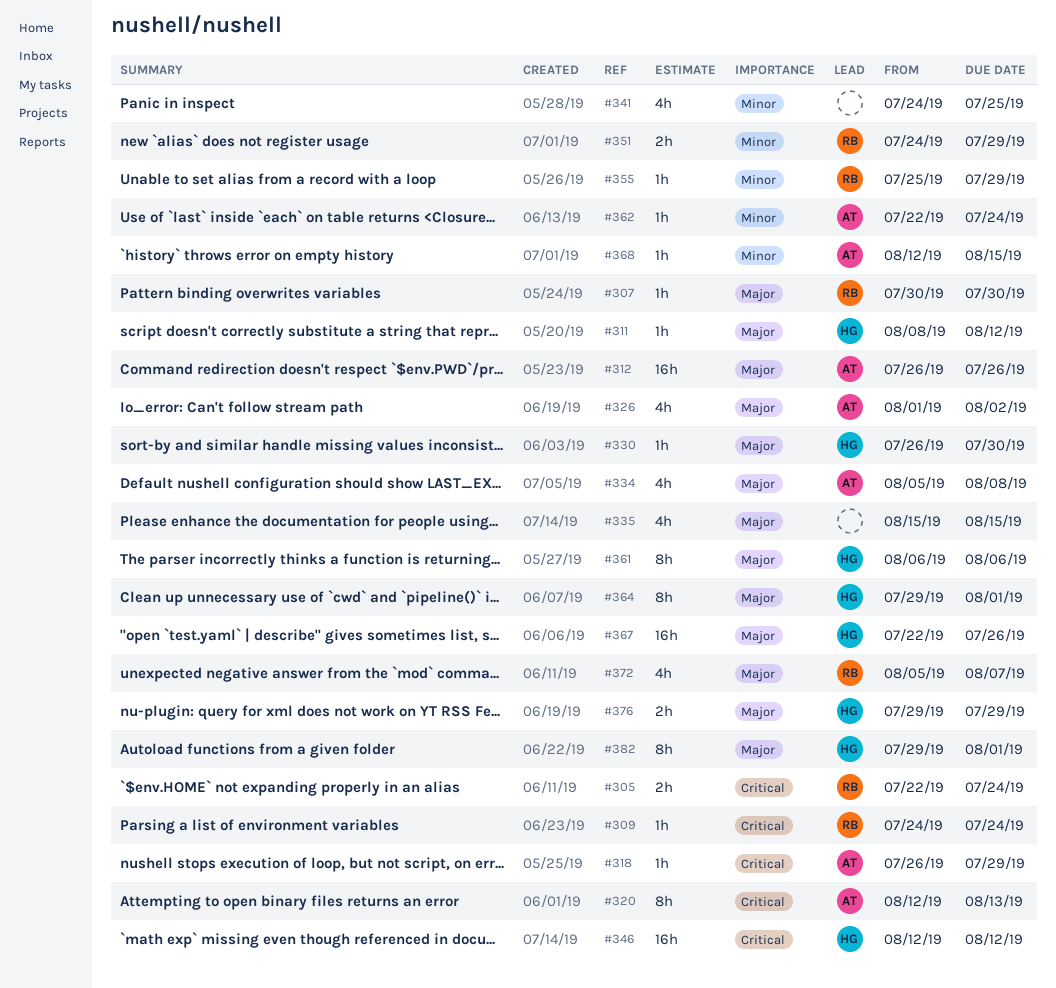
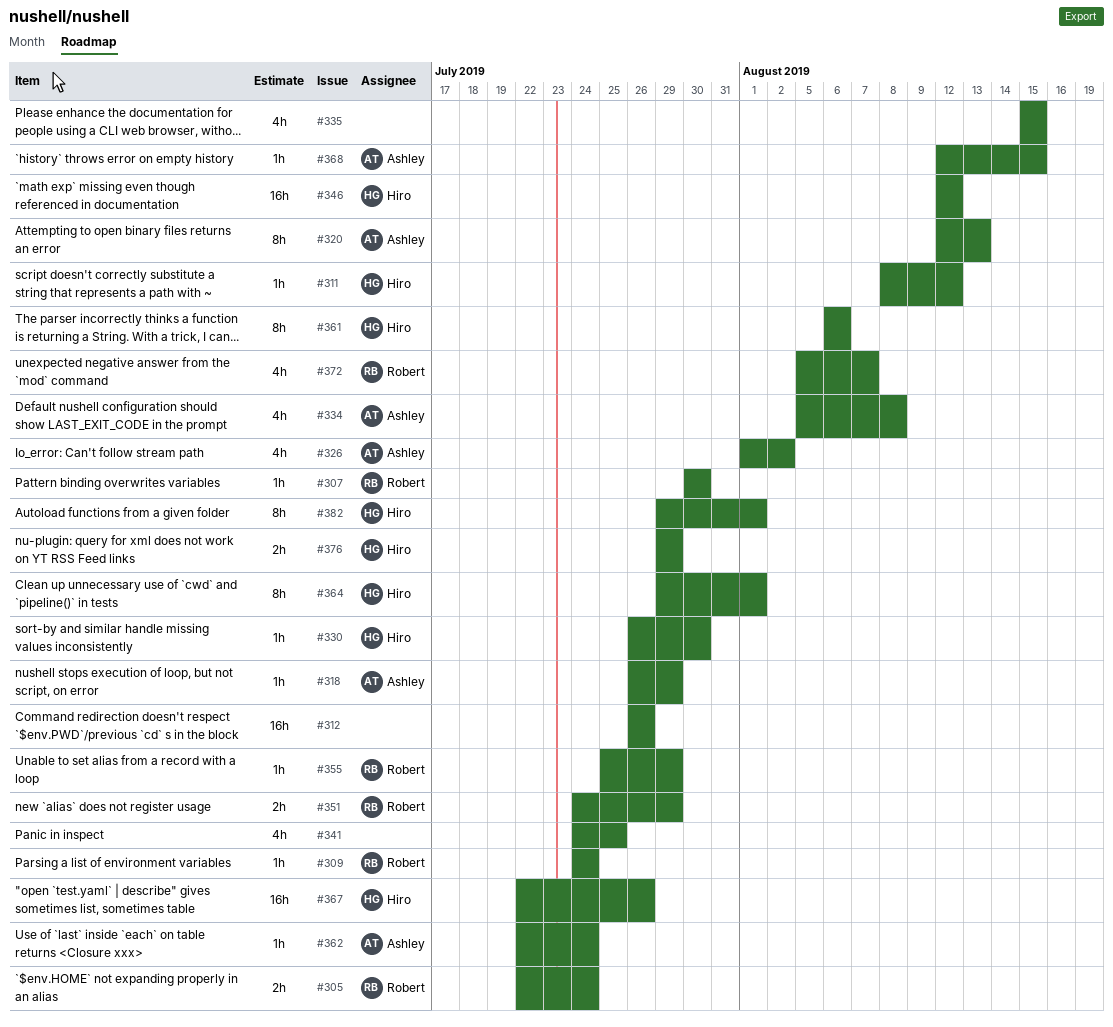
#312, owner: Ashley -> none

